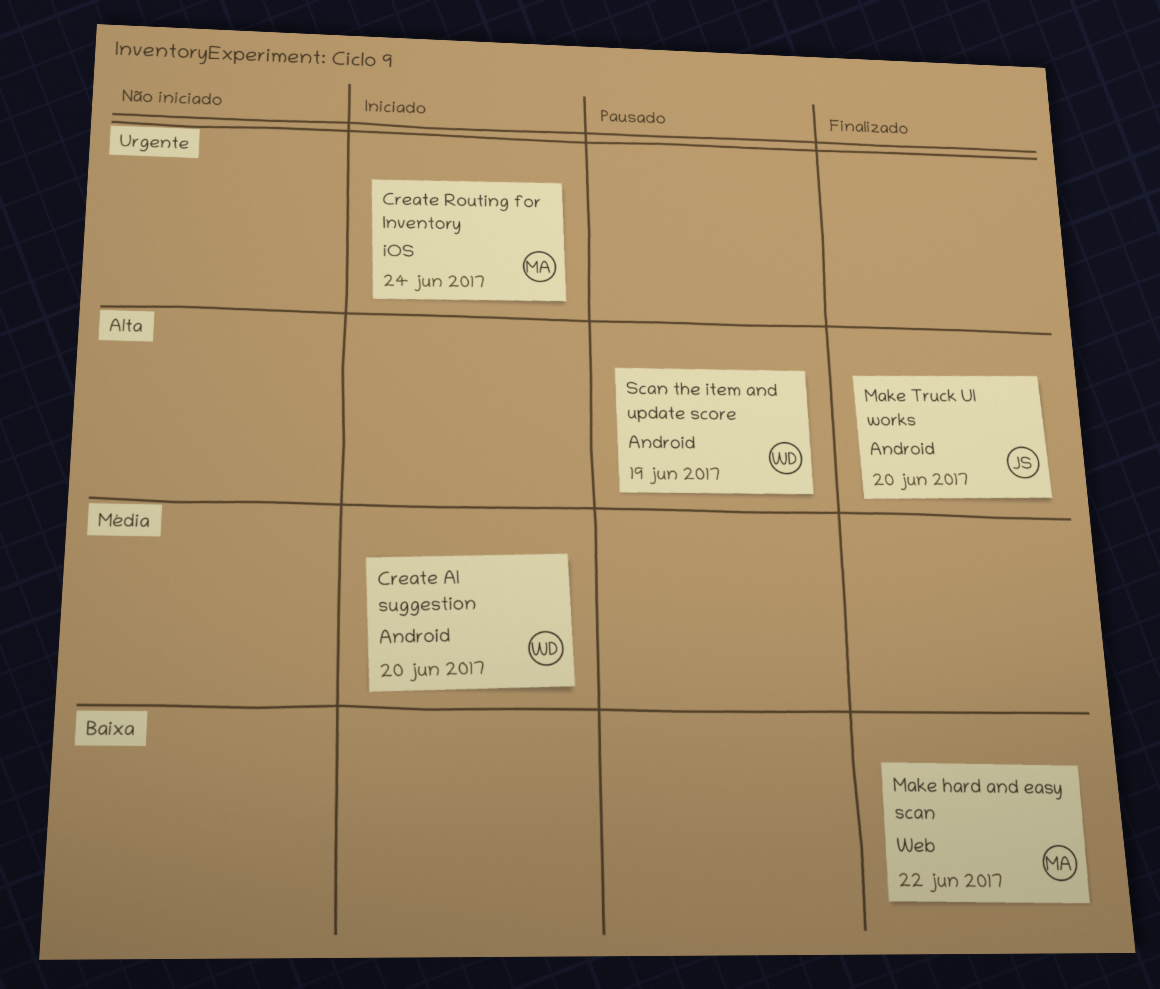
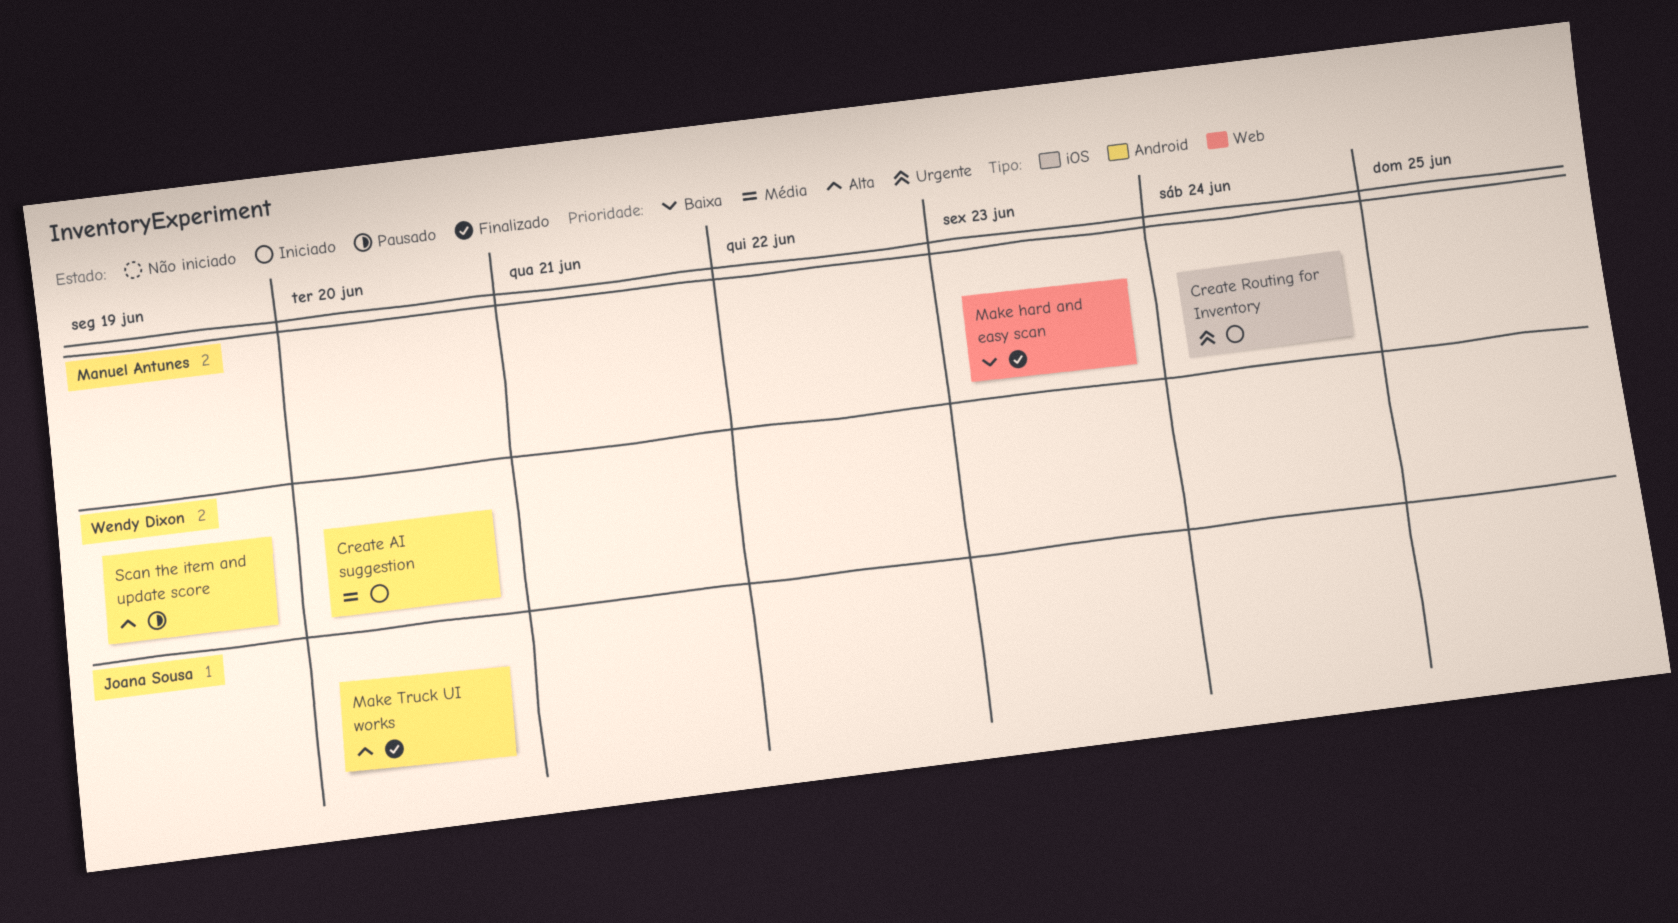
Make hard and easy scan, due: Jun 22 -> Jun 23

